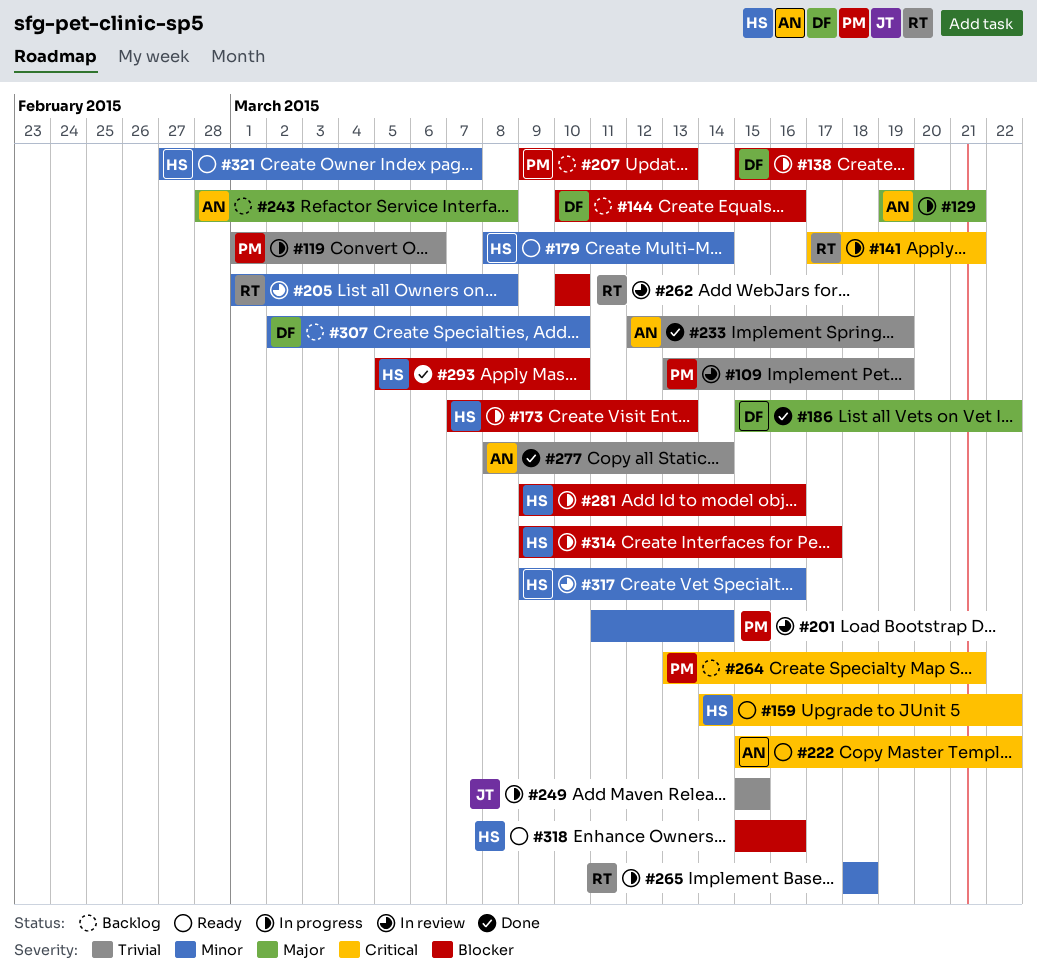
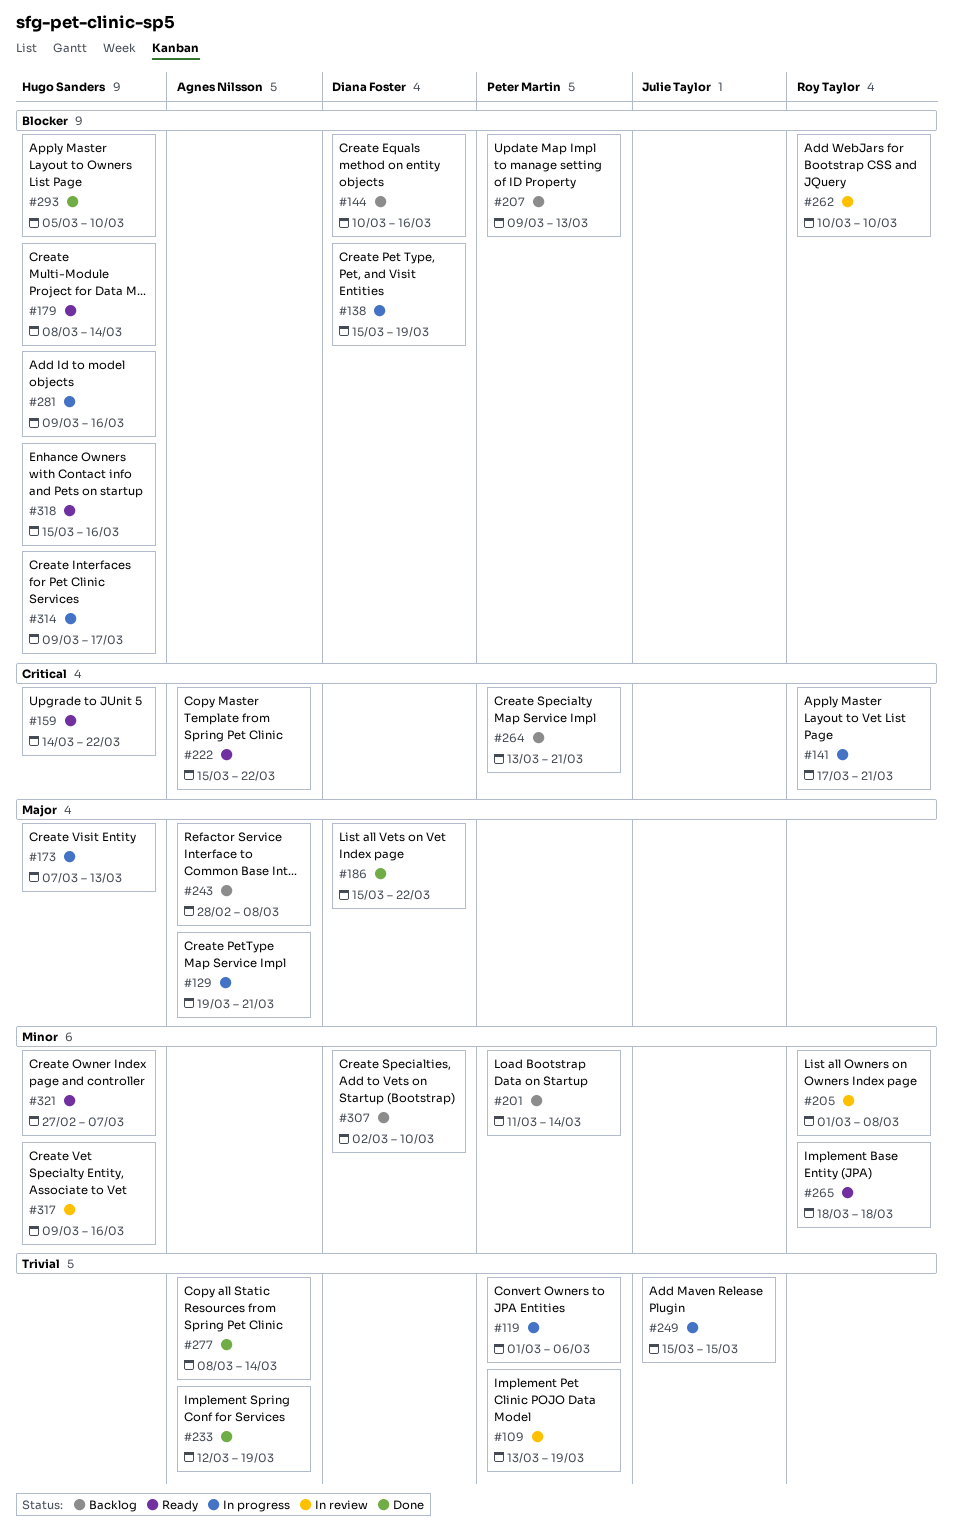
#173, priority: Blocker -> Major
#179, priority: Minor -> Blocker
#201, status: In review -> Backlog
#265, status: In progress -> Ready

